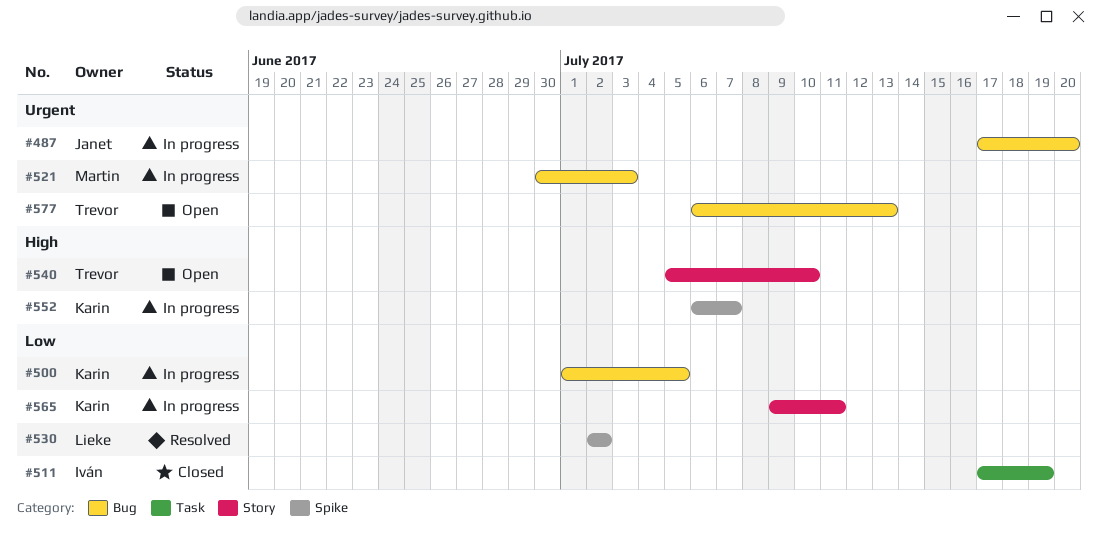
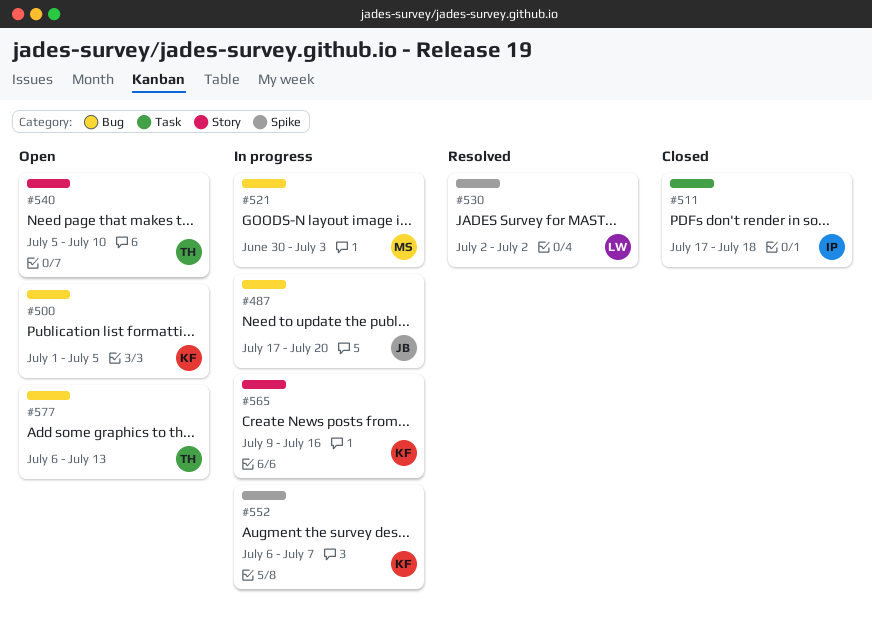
#500, status: In progress -> Open
#511, due: Jul 19 -> Jul 18
#565, due: Jul 11 -> Jul 16

